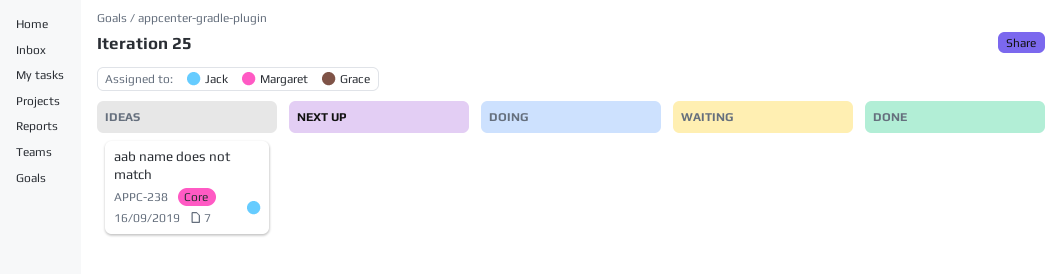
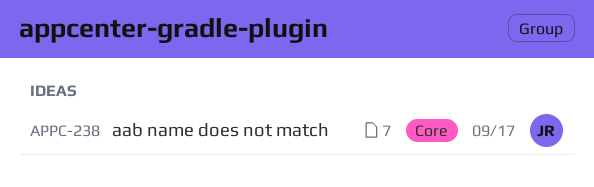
APPC-238, due: Sep 16 -> Sep 17

